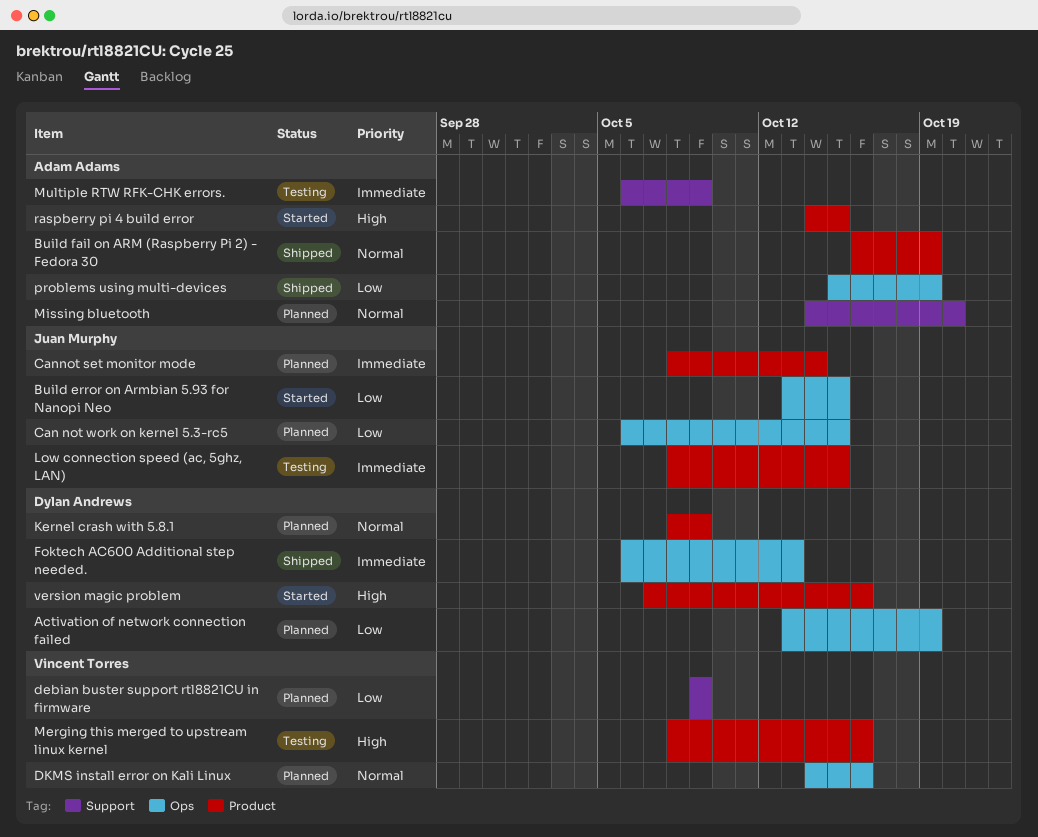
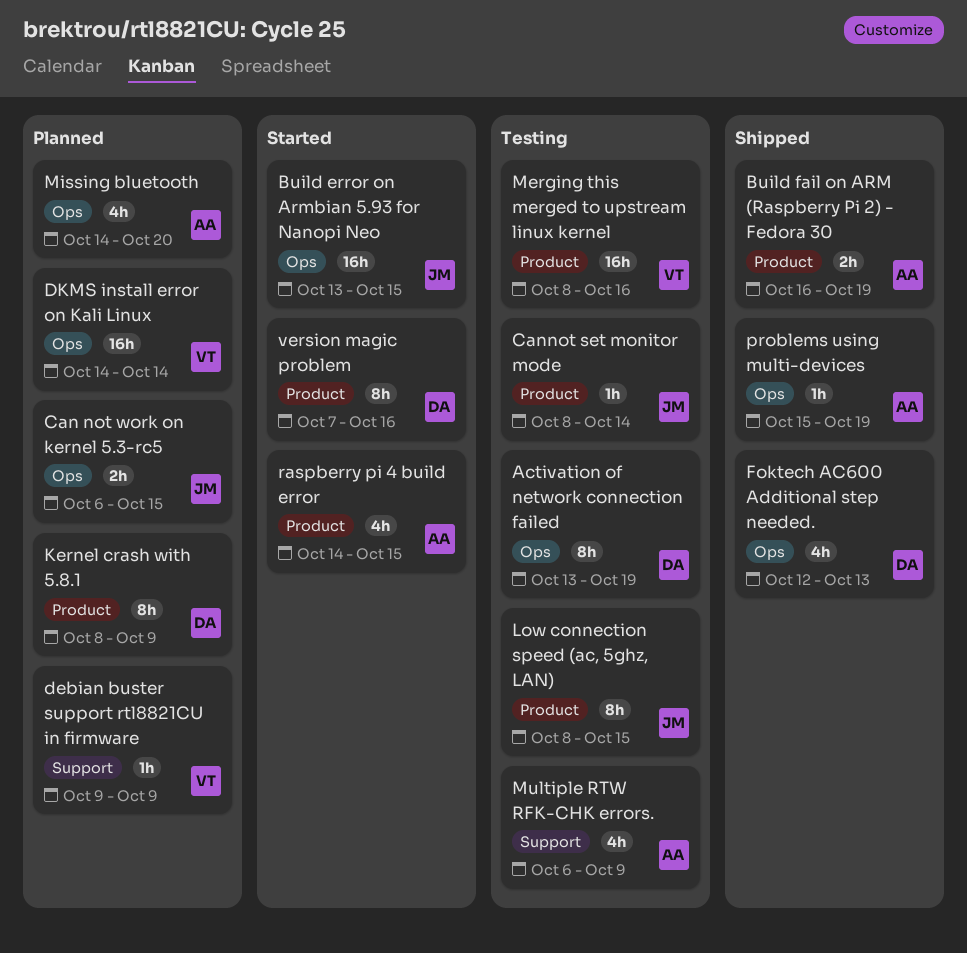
Activation of network connection failed, status: Planned -> Testing
Cannot set monitor mode, status: Planned -> Testing
DKMS install error on Kali Linux, due: Oct 16 -> Oct 14
Foktech AC600 Additional step needed., start: Oct 6 -> Oct 12
Missing bluetooth, label: Support -> Ops

